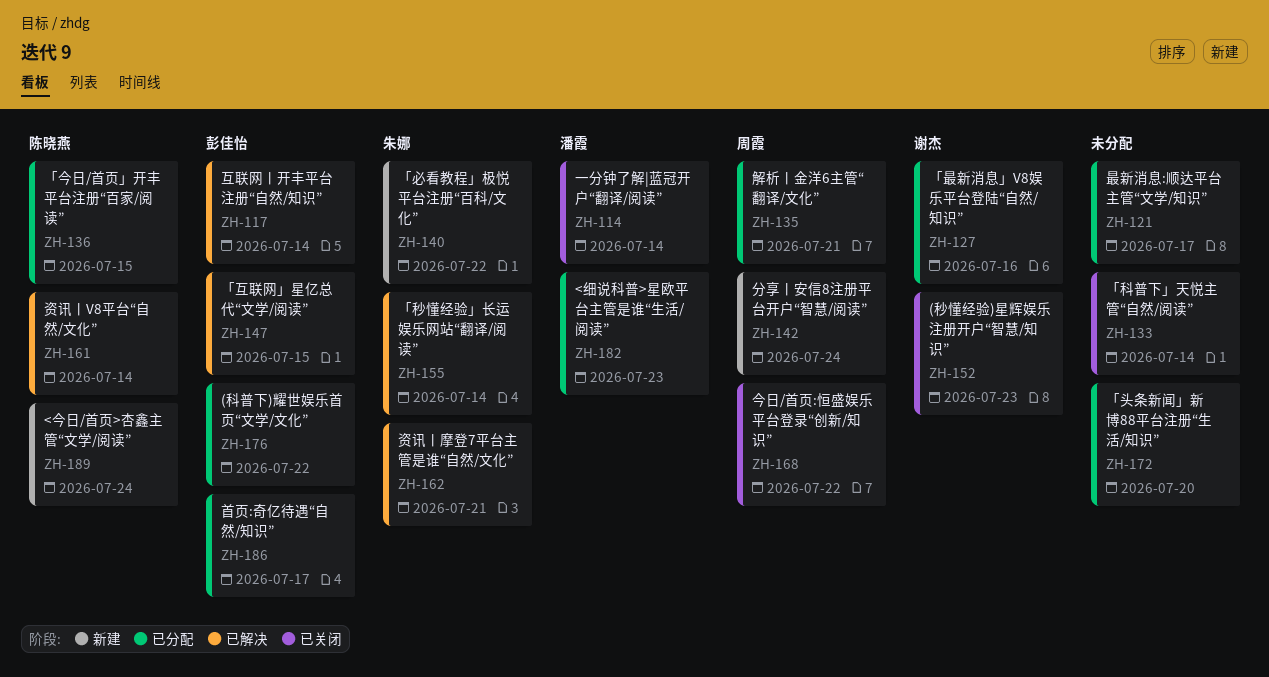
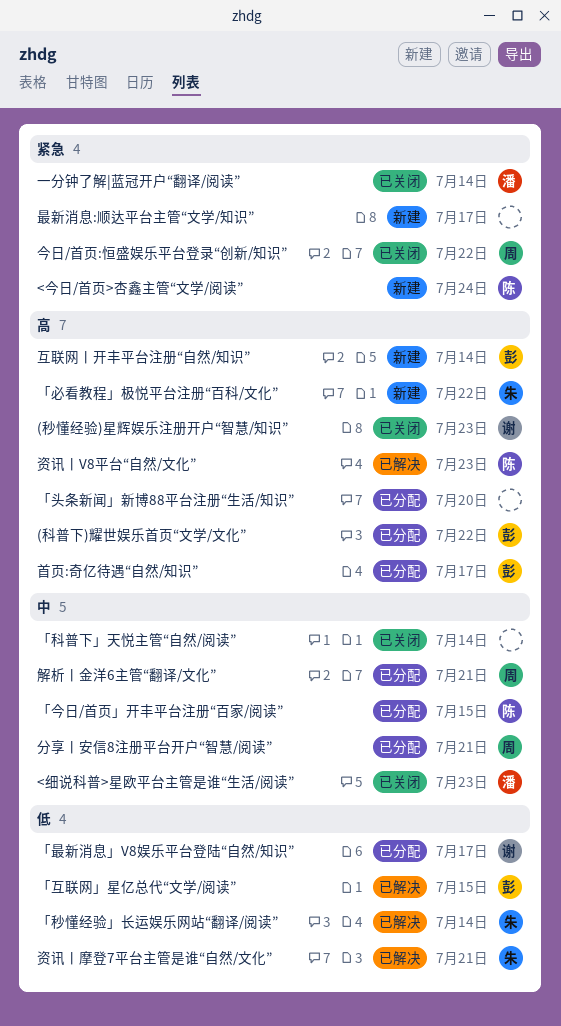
<细说科普>星欧平台主管是谁“生活/阅读”, status: 已分配 -> 已关闭
「最新消息」V8娱乐平台登陆“自然/知识”, due: Jul 16 -> Jul 17
互联网丨开丰平台注册“自然/知识”, status: 已解决 -> 新建
分享丨安信8注册平台开户“智慧/阅读”, status: 新建 -> 已分配
分享丨安信8注册平台开户“智慧/阅读”, due: Jul 24 -> Jul 21
最新消息:顺达平台主管“文学/知识”, status: 已分配 -> 新建
资讯丨V8平台“自然/文化”, due: Jul 14 -> Jul 23

